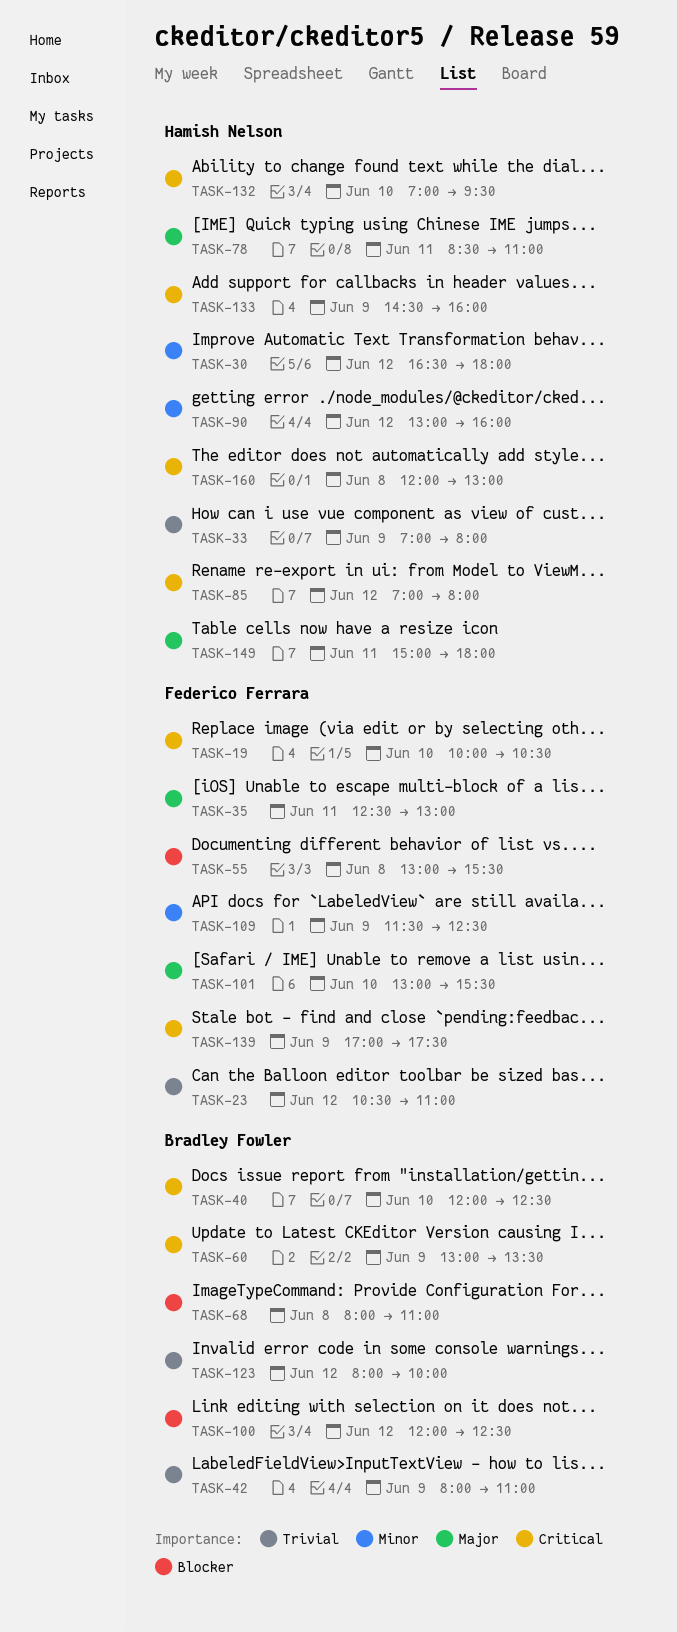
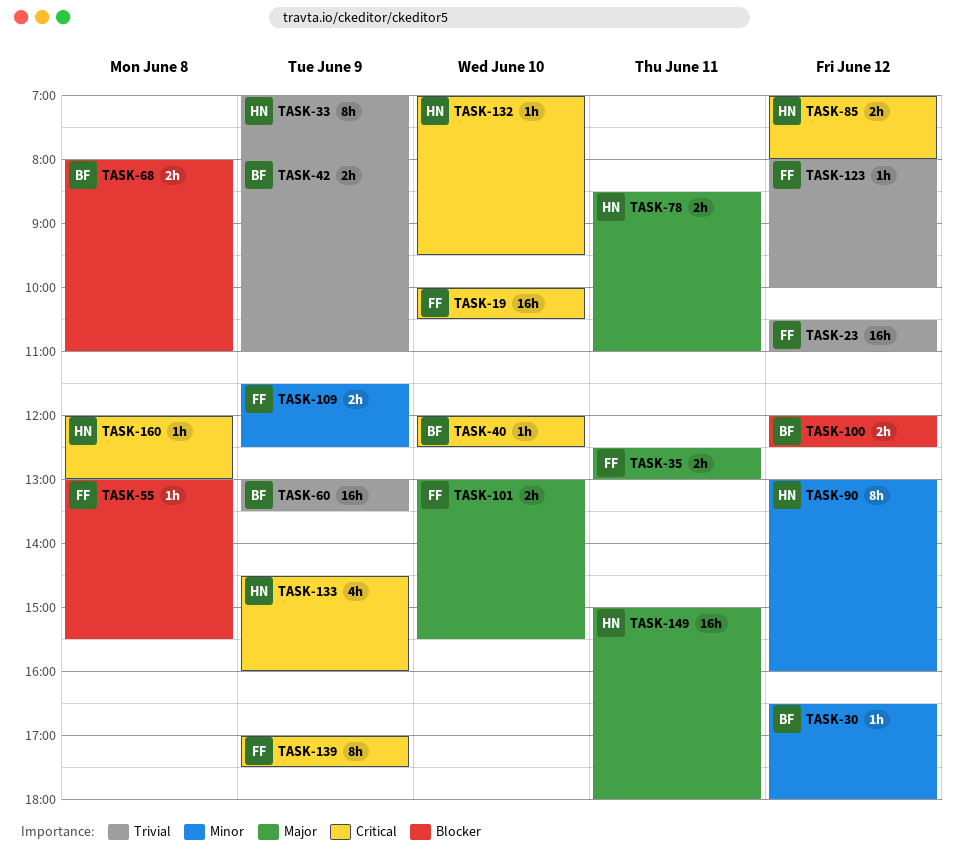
TASK-30, owner: Hamish Nelson -> Bradley Fowler
TASK-60, priority: Critical -> Trivial
TASK-123, owner: Bradley Fowler -> Federico Ferrara

